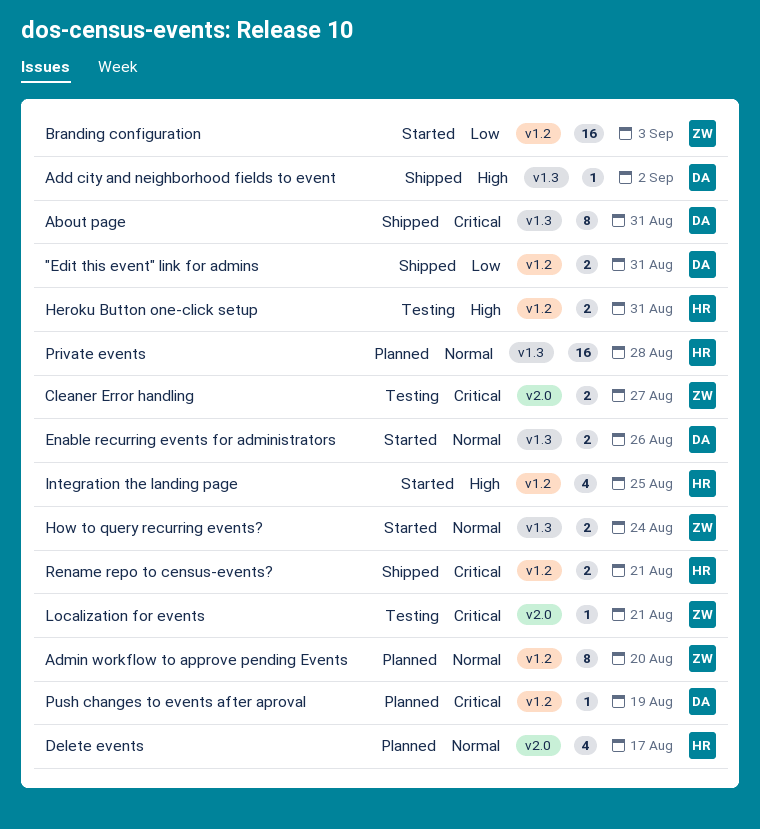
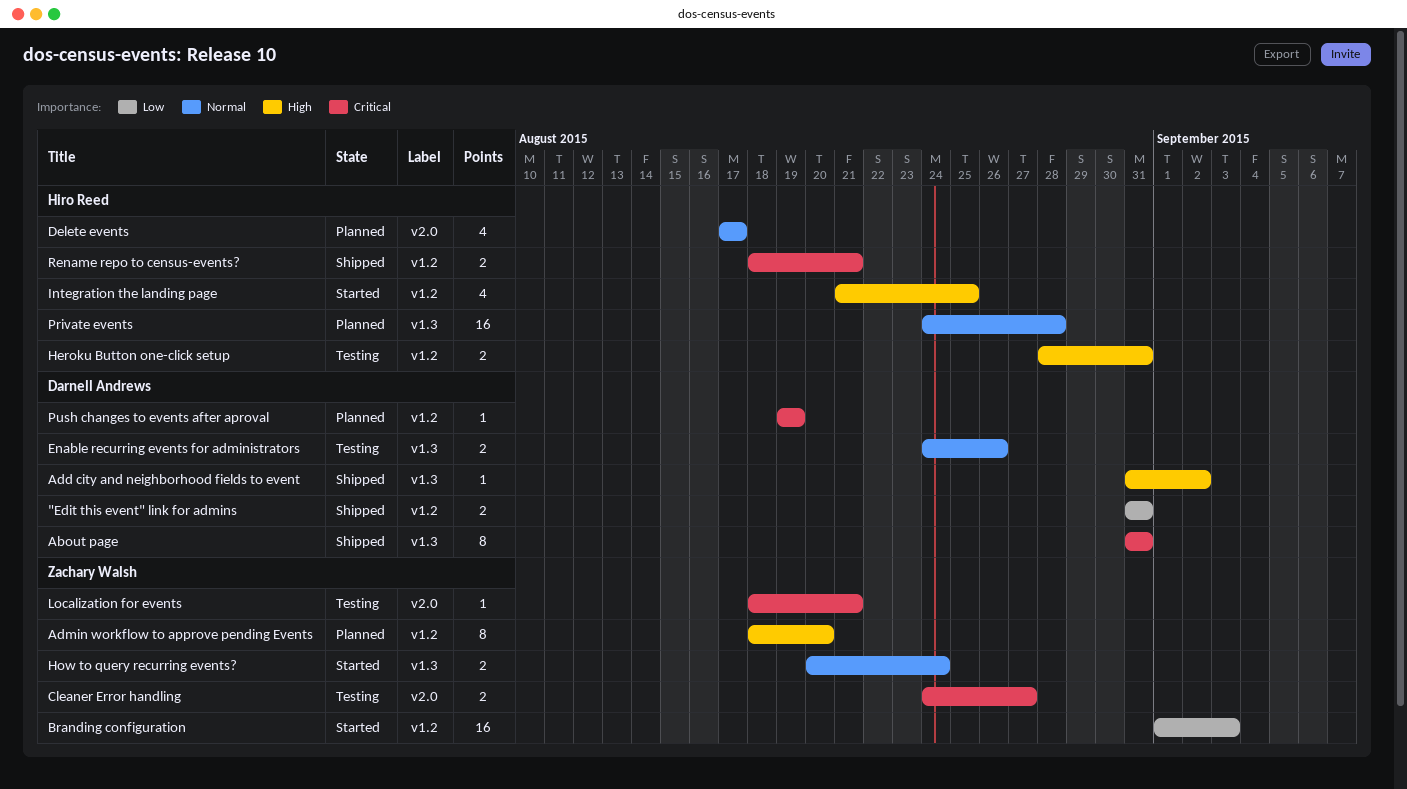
Admin workflow to approve pending Events, priority: Normal -> High
Enable recurring events for administrators, status: Started -> Testing

